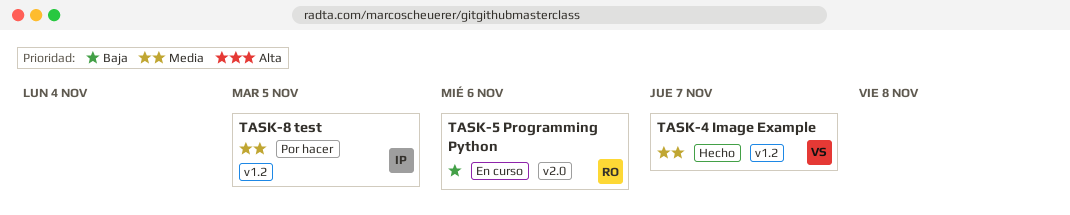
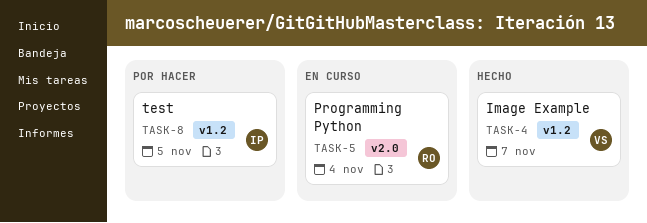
TASK-5, due: Nov 6 -> Nov 4

